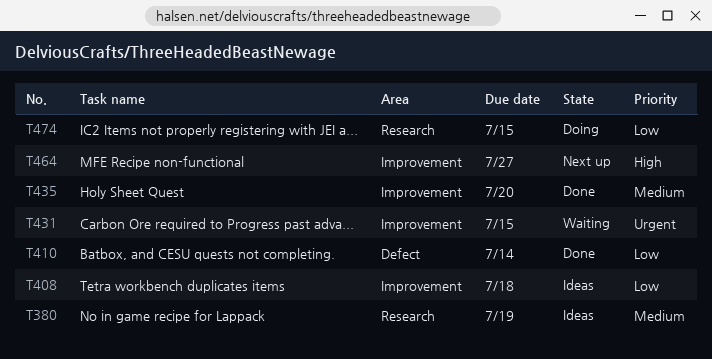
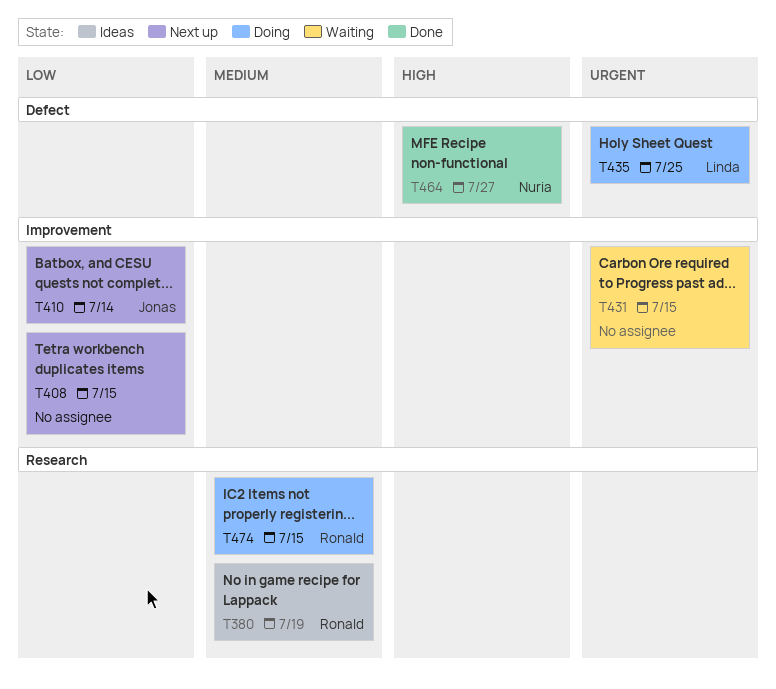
T408, status: Ideas -> Next up
T408, due: Jul 18 -> Jul 15
T410, status: Done -> Next up
T410, label: Defect -> Improvement
T435, status: Done -> Doing
T435, priority: Medium -> Urgent
T435, label: Improvement -> Defect
T435, due: Jul 20 -> Jul 25
T464, status: Next up -> Done
T464, label: Improvement -> Defect
T474, priority: Low -> Medium

